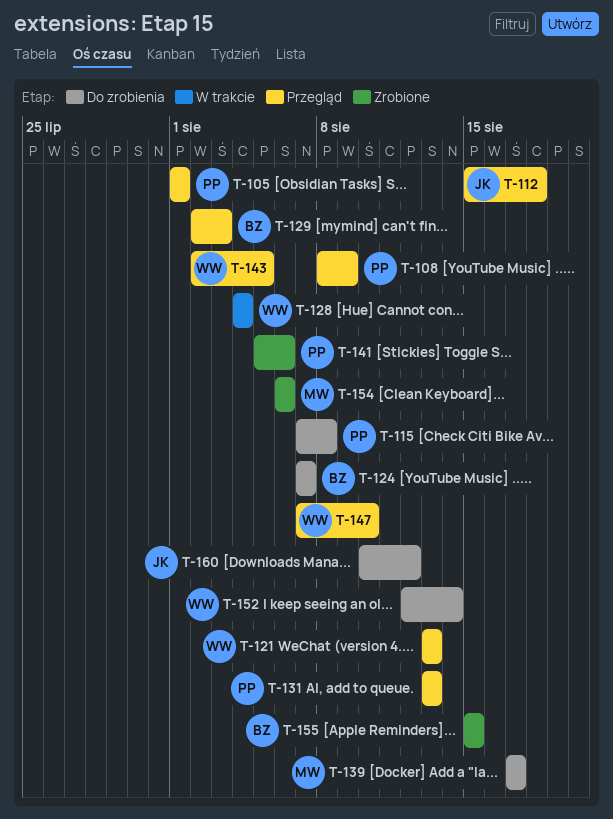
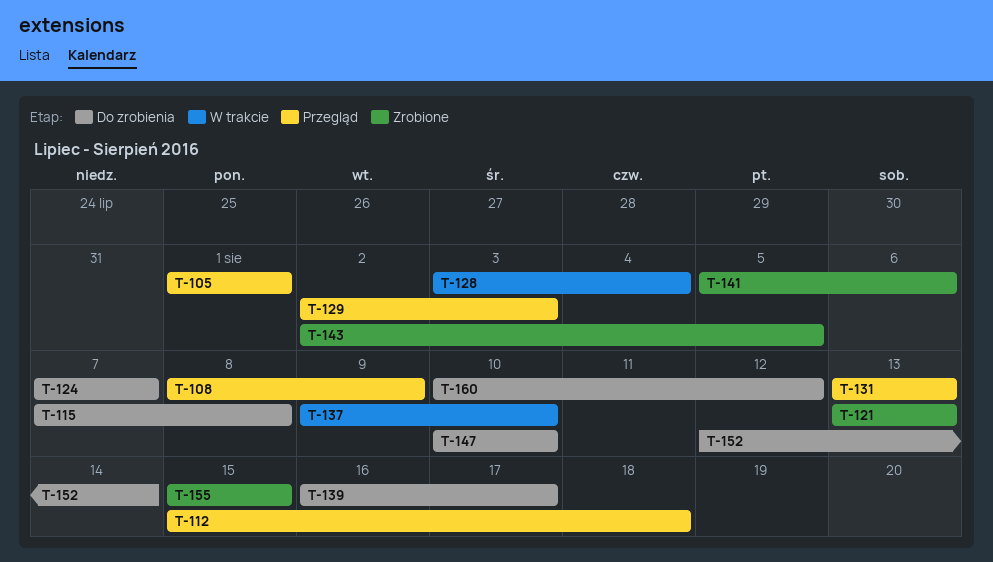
T-121, status: Przegląd -> Zrobione
T-128, start: Aug 4 -> Aug 3
T-137: none -> present
T-139, start: Aug 17 -> Aug 16
T-143, status: Przegląd -> Zrobione
T-147, status: Przegląd -> Do zrobienia
T-147, start: Aug 7 -> Aug 10
T-154: present -> none

